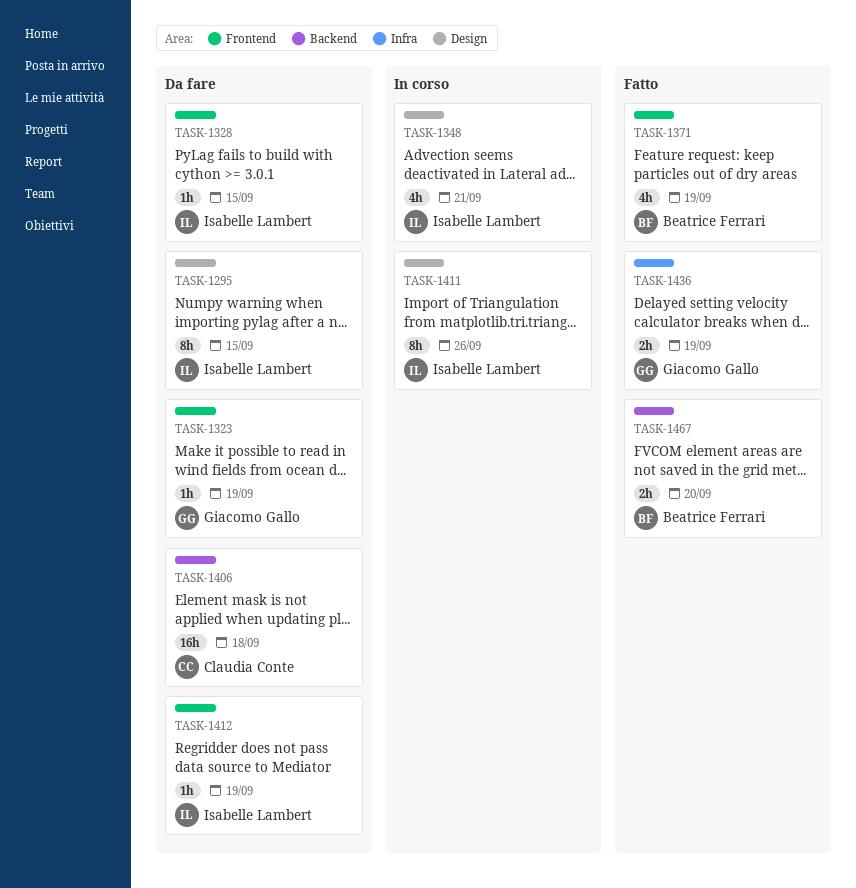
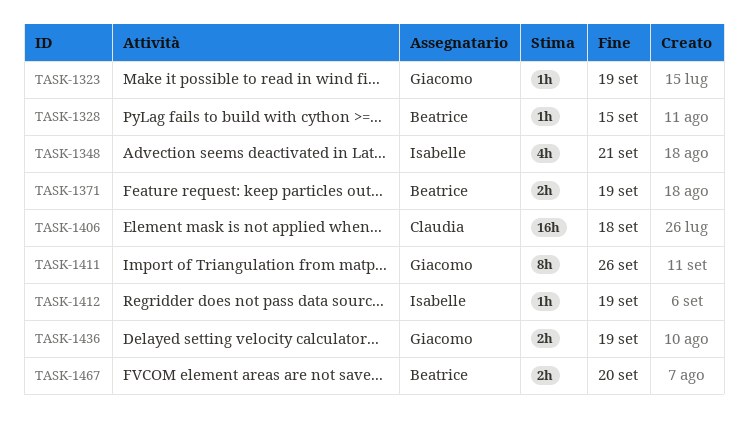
TASK-1295: present -> none
TASK-1328, owner: Isabelle Lambert -> Beatrice Ferrari
TASK-1371, estimate: 4h -> 2h
TASK-1411, owner: Isabelle Lambert -> Giacomo Gallo

